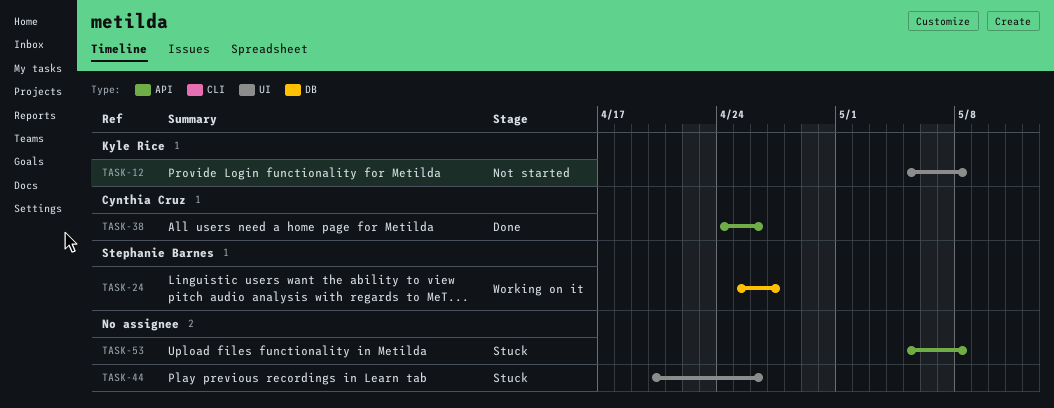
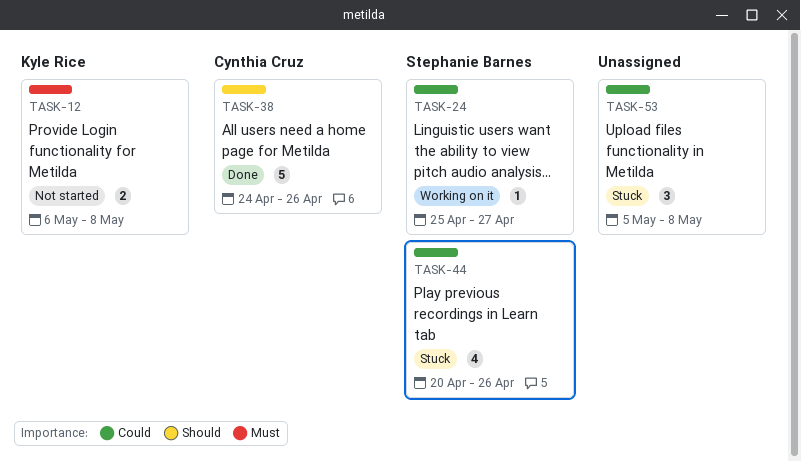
TASK-12, start: May 5 -> May 6
TASK-44, owner: none -> Stephanie Barnes

